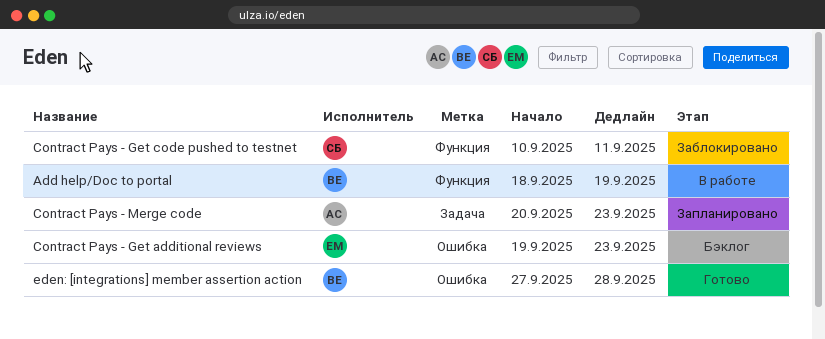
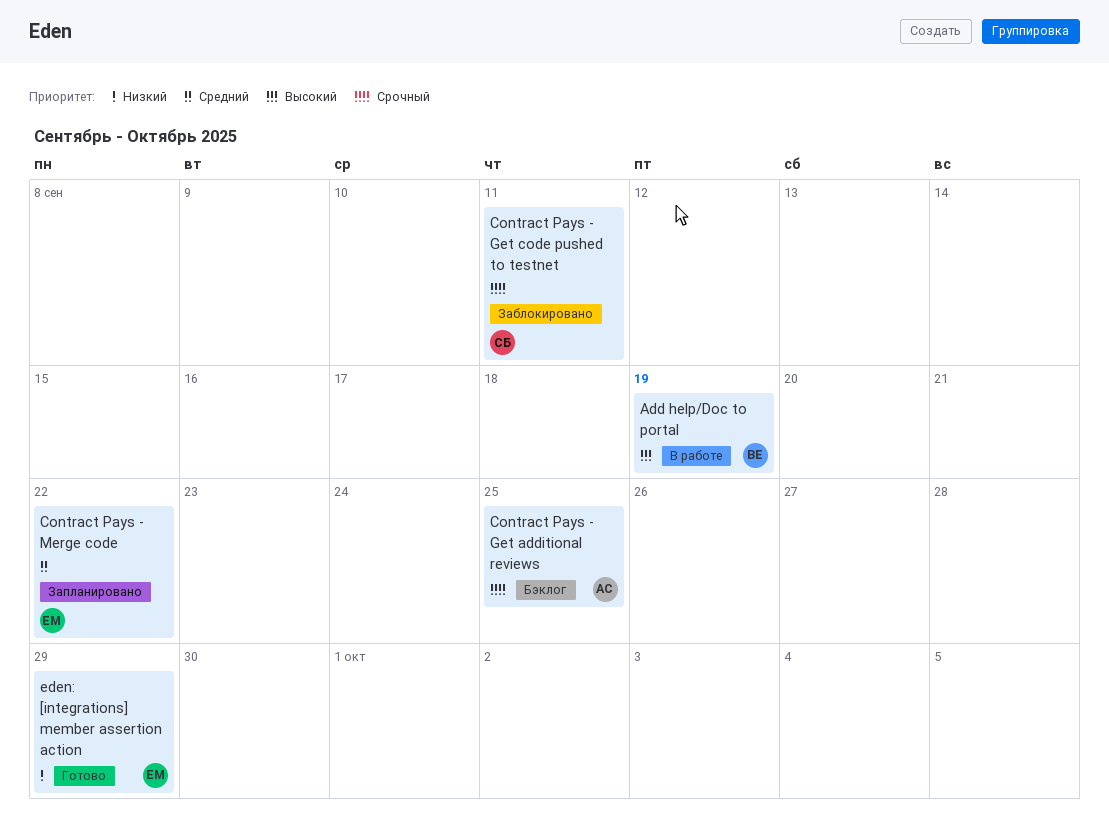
Contract Pays - Get additional reviews, owner: ЕМ -> АС
Contract Pays - Get additional reviews, due: Sep 23 -> Sep 25
Contract Pays - Merge code, owner: АС -> ЕМ
Contract Pays - Merge code, due: Sep 23 -> Sep 22
eden: [integrations] member assertion action, owner: ВЕ -> ЕМ
eden: [integrations] member assertion action, due: Sep 28 -> Sep 29

